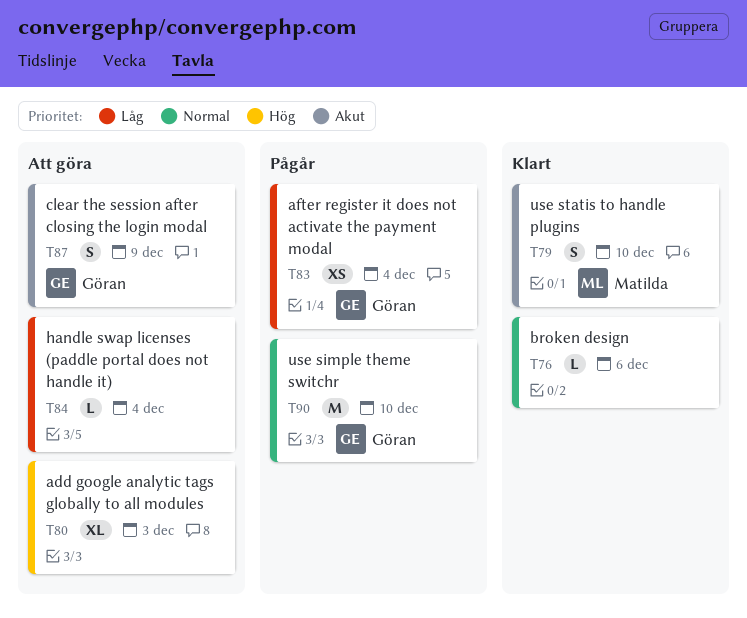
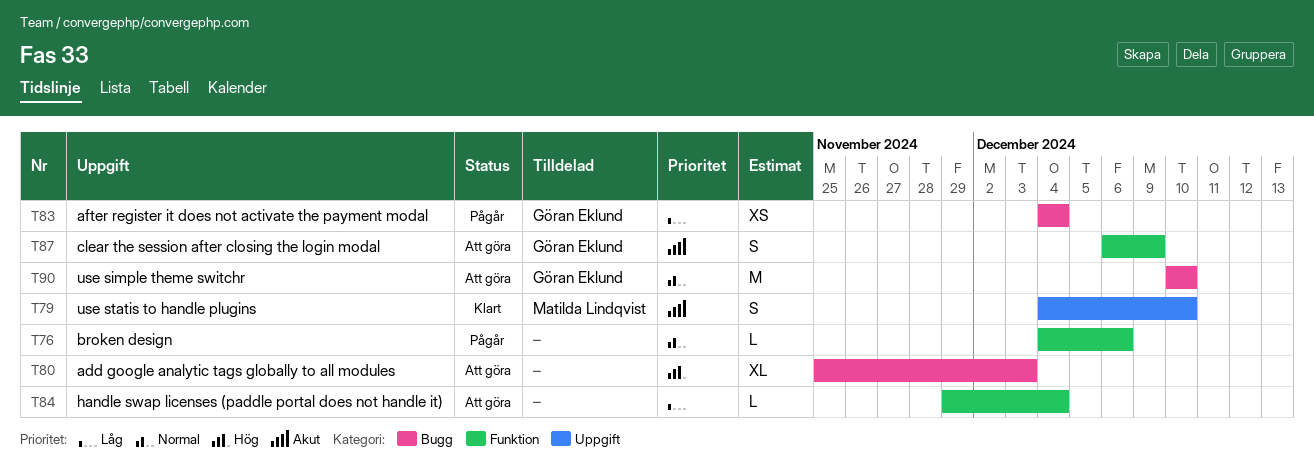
T76, status: Klart -> Pågår
T90, status: Pågår -> Att göra

